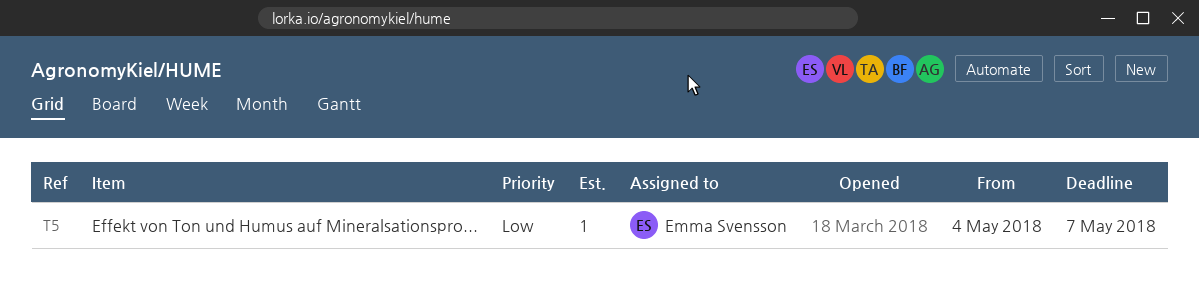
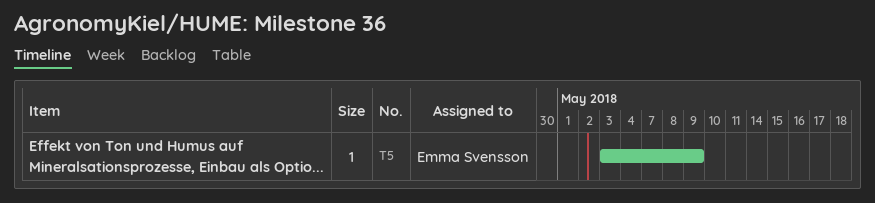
T5, start: May 4 -> May 3
T5, due: May 7 -> May 9

